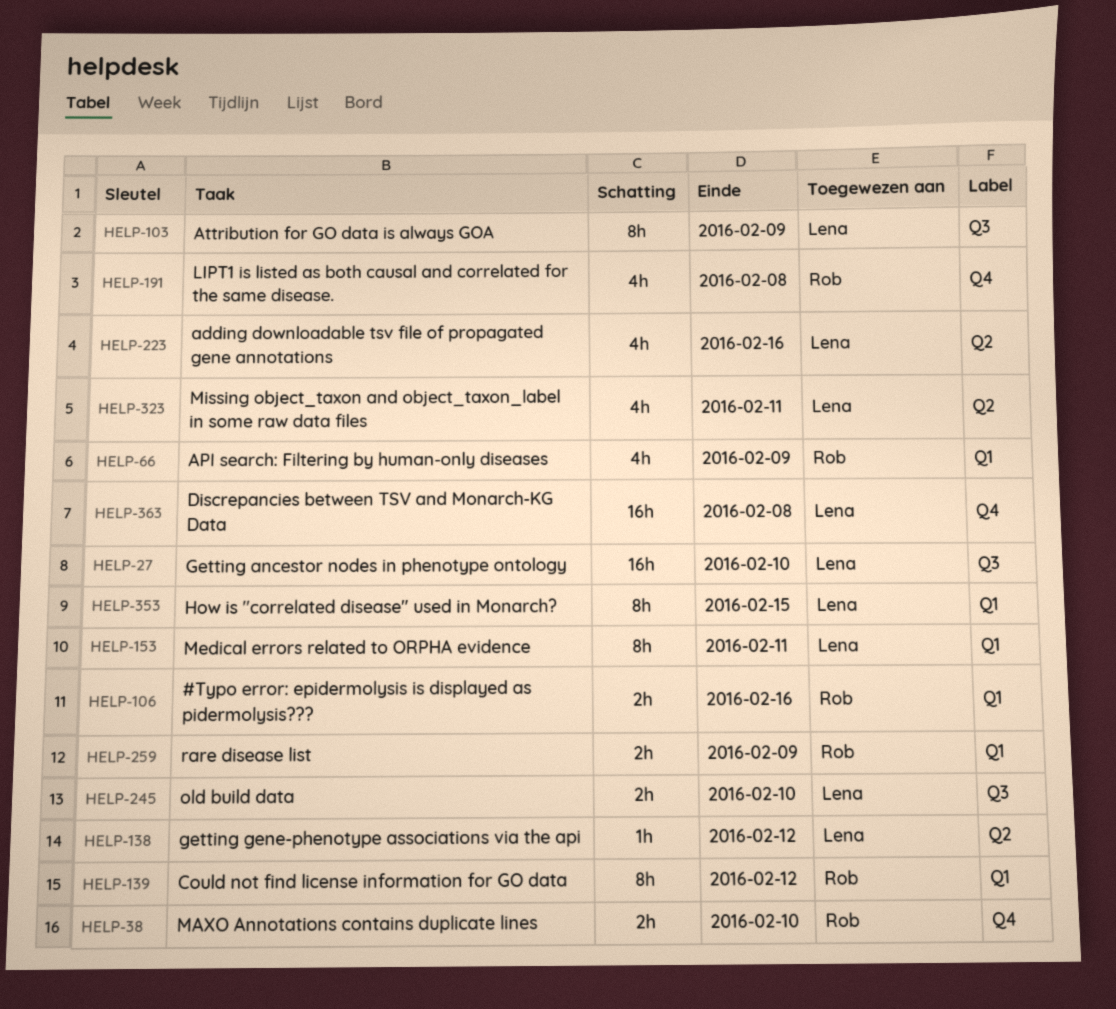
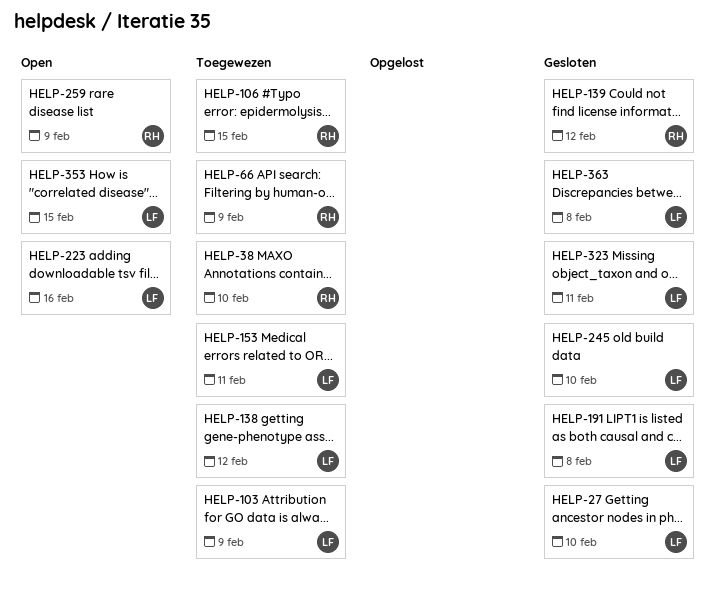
HELP-106, due: Feb 16 -> Feb 15
HELP-191, owner: Rob -> Lena

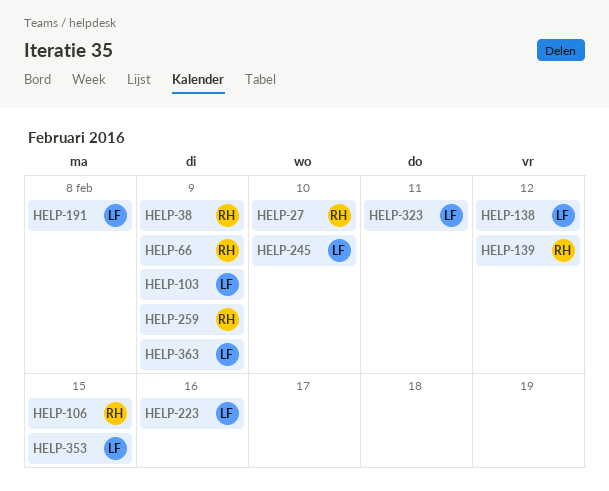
HELP-27, owner: LF -> RH
HELP-38, due: Feb 10 -> Feb 9
HELP-153: present -> none
HELP-363, due: Feb 8 -> Feb 9

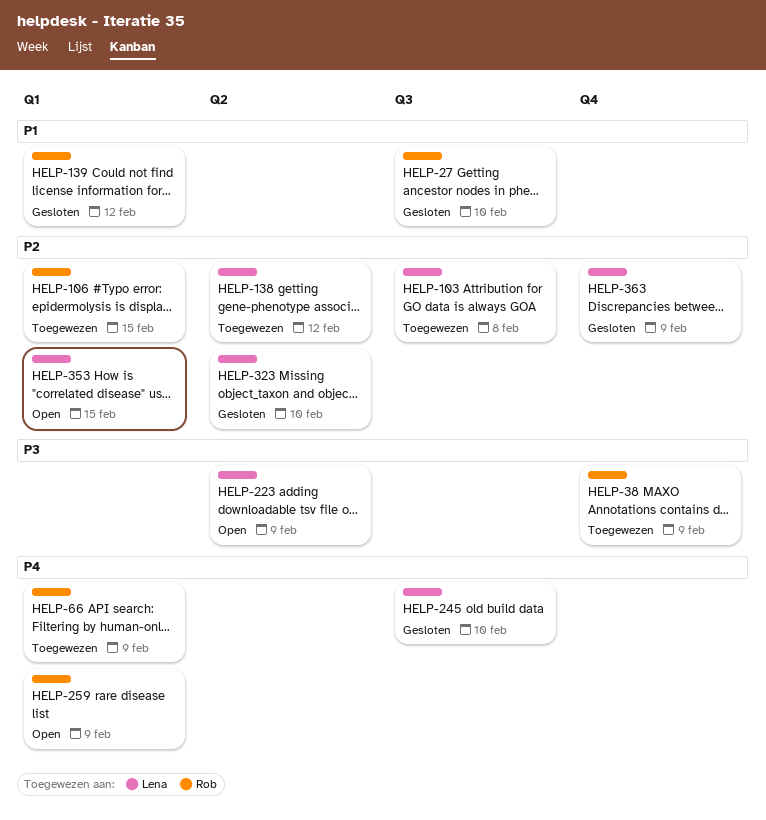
HELP-103, due: Feb 9 -> Feb 8
HELP-191: present -> none
HELP-223, due: Feb 16 -> Feb 9
HELP-323, due: Feb 11 -> Feb 10

